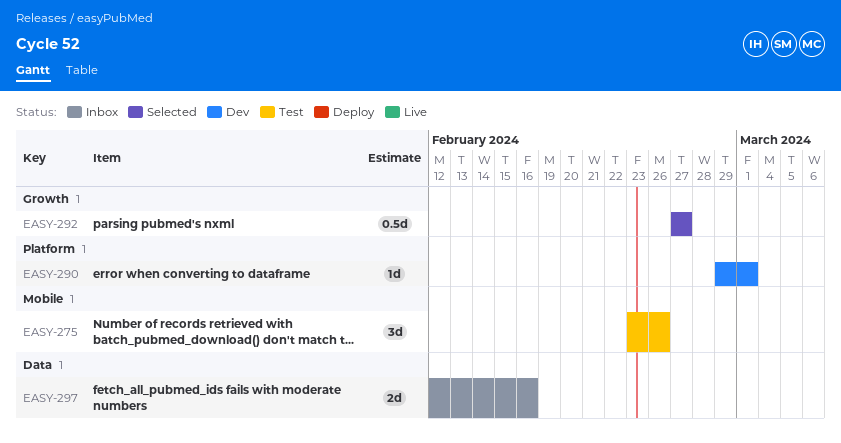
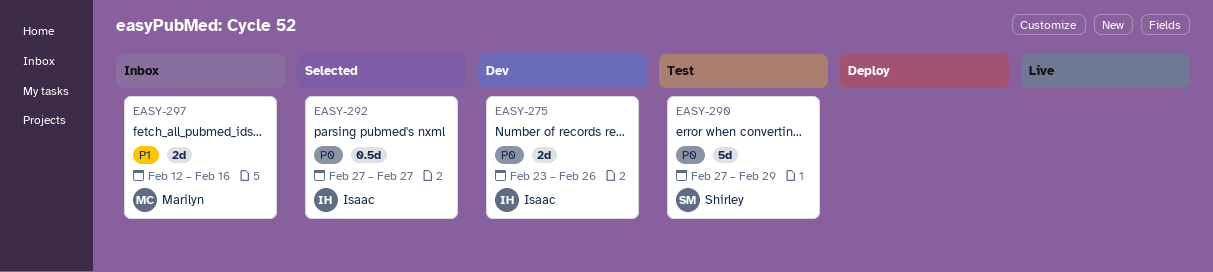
EASY-275, status: Test -> Dev
EASY-275, estimate: 3d -> 2d
EASY-290, status: Dev -> Test
EASY-290, estimate: 1d -> 5d
EASY-290, start: Feb 29 -> Feb 27
EASY-290, due: Mar 1 -> Feb 29

